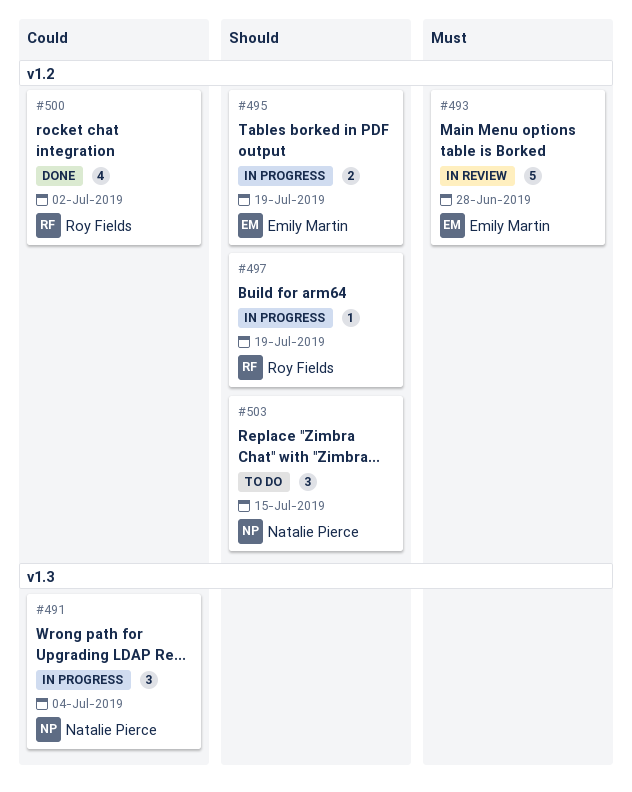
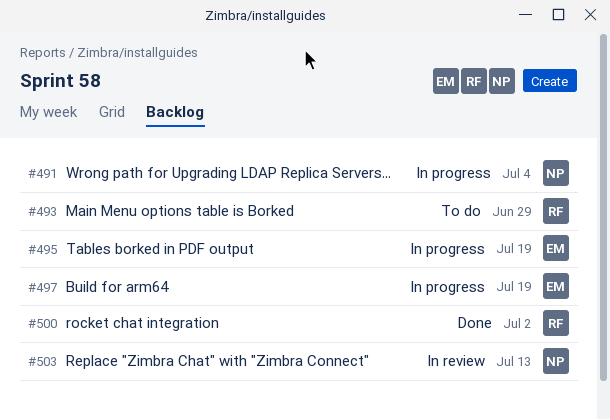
#493, status: In review -> To do
#493, owner: Emily Martin -> Roy Fields
#493, due: Jun 28 -> Jun 29
#497, owner: Roy Fields -> Emily Martin
#503, status: To do -> In review
#503, due: Jul 15 -> Jul 13

